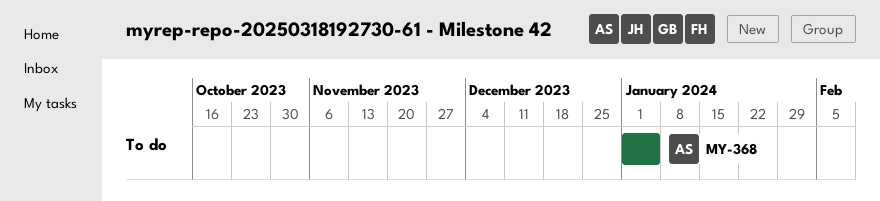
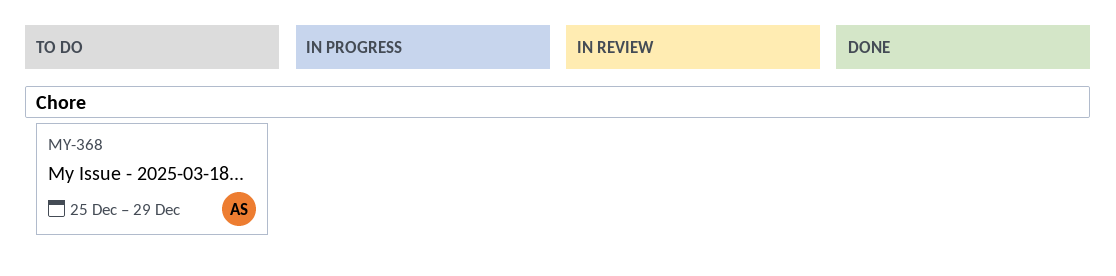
MY-368, start: Jan 1 -> Dec 25
MY-368, due: Jan 5 -> Dec 29

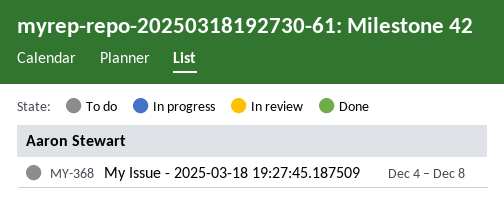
MY-368, start: Dec 25 -> Dec 4
MY-368, due: Dec 29 -> Dec 8

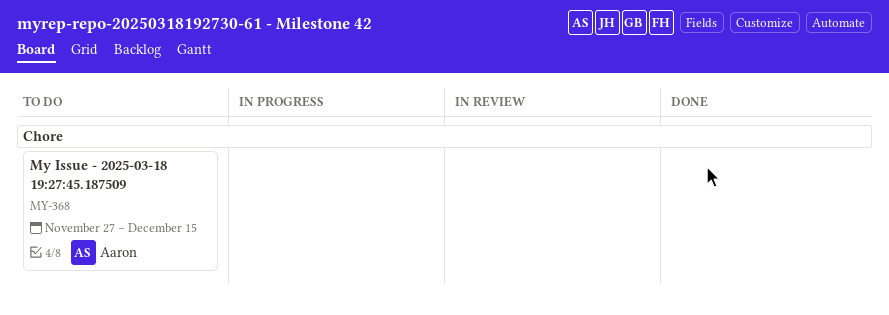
MY-368, start: Dec 4 -> Nov 27
MY-368, due: Dec 8 -> Dec 15

